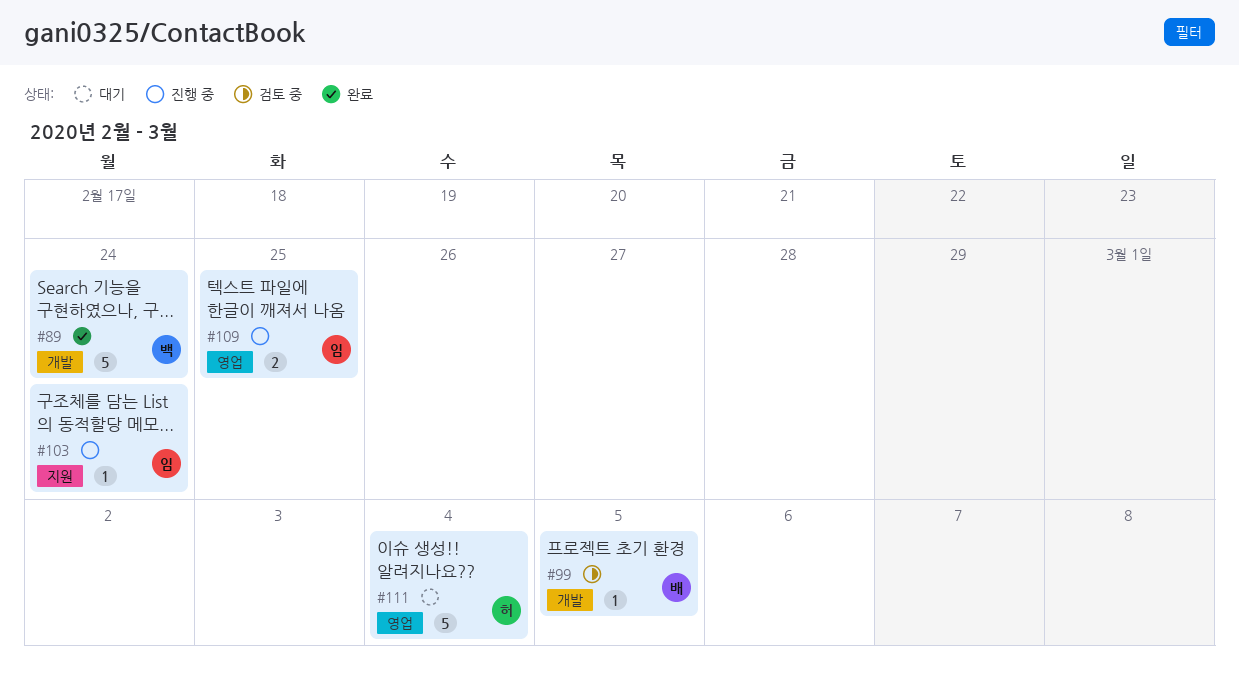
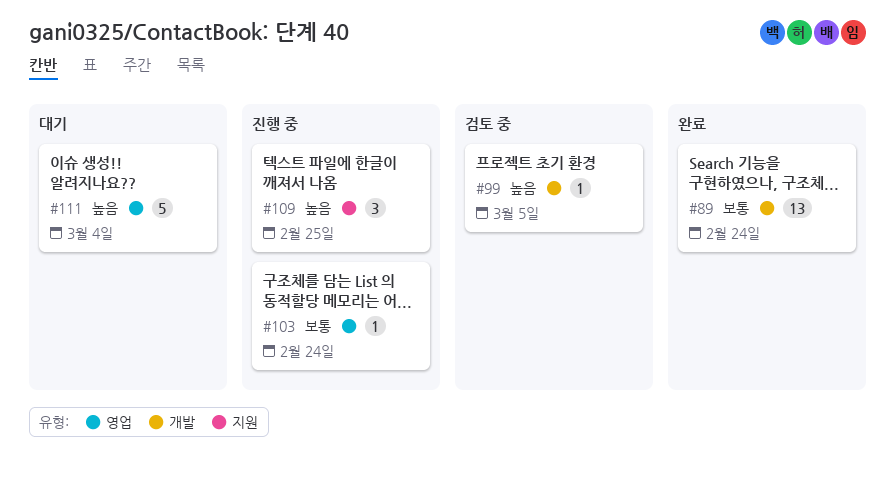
#89, estimate: 5 -> 13
#103, label: 지원 -> 영업
#109, label: 영업 -> 지원
#109, estimate: 2 -> 3

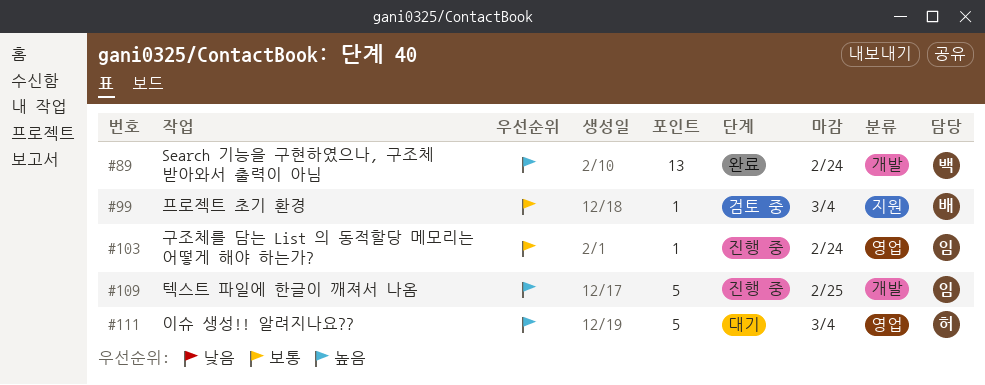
#89, priority: 보통 -> 높음
#99, priority: 높음 -> 보통
#99, label: 개발 -> 지원
#99, due: Mar 5 -> Mar 4
#109, label: 지원 -> 개발
#109, estimate: 3 -> 5

